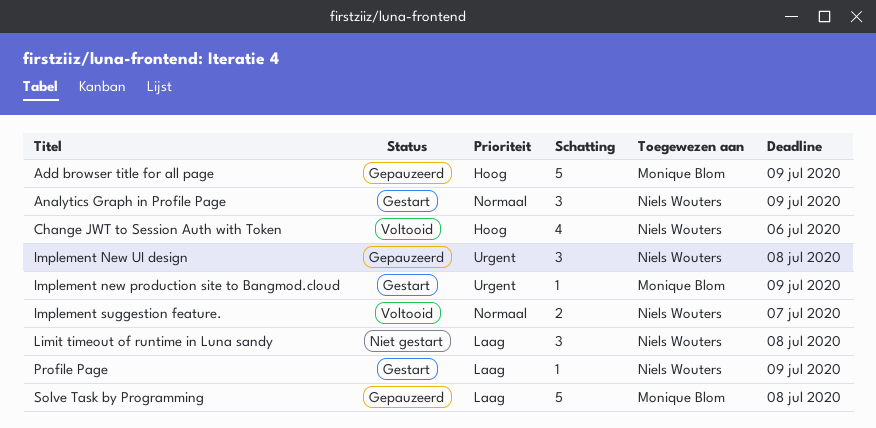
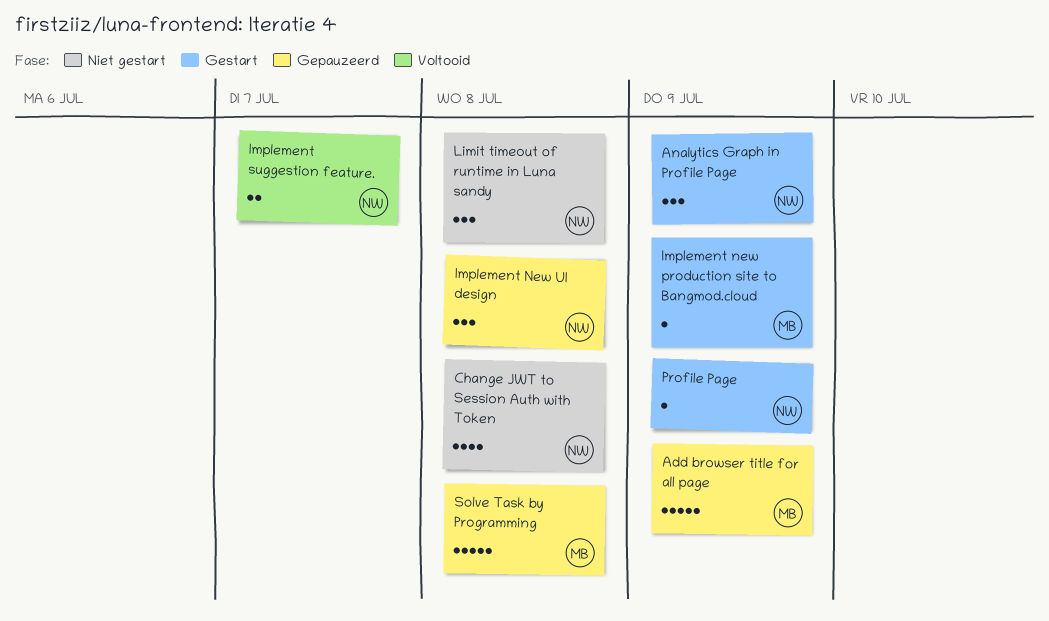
Change JWT to Session Auth with Token, status: Voltooid -> Niet gestart
Change JWT to Session Auth with Token, due: Jul 6 -> Jul 8

